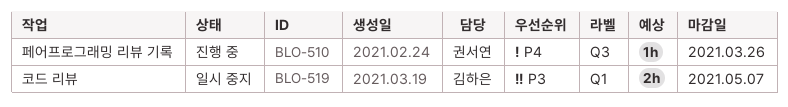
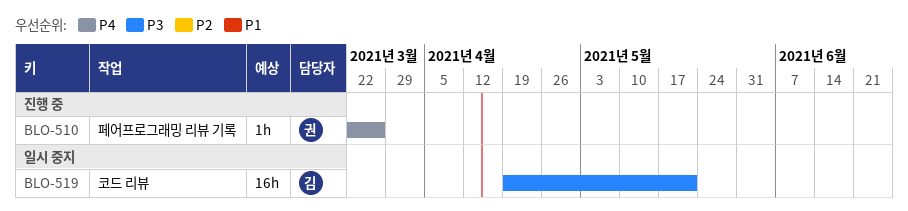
BLO-519, estimate: 2h -> 16h
BLO-519, due: May 7 -> May 21

